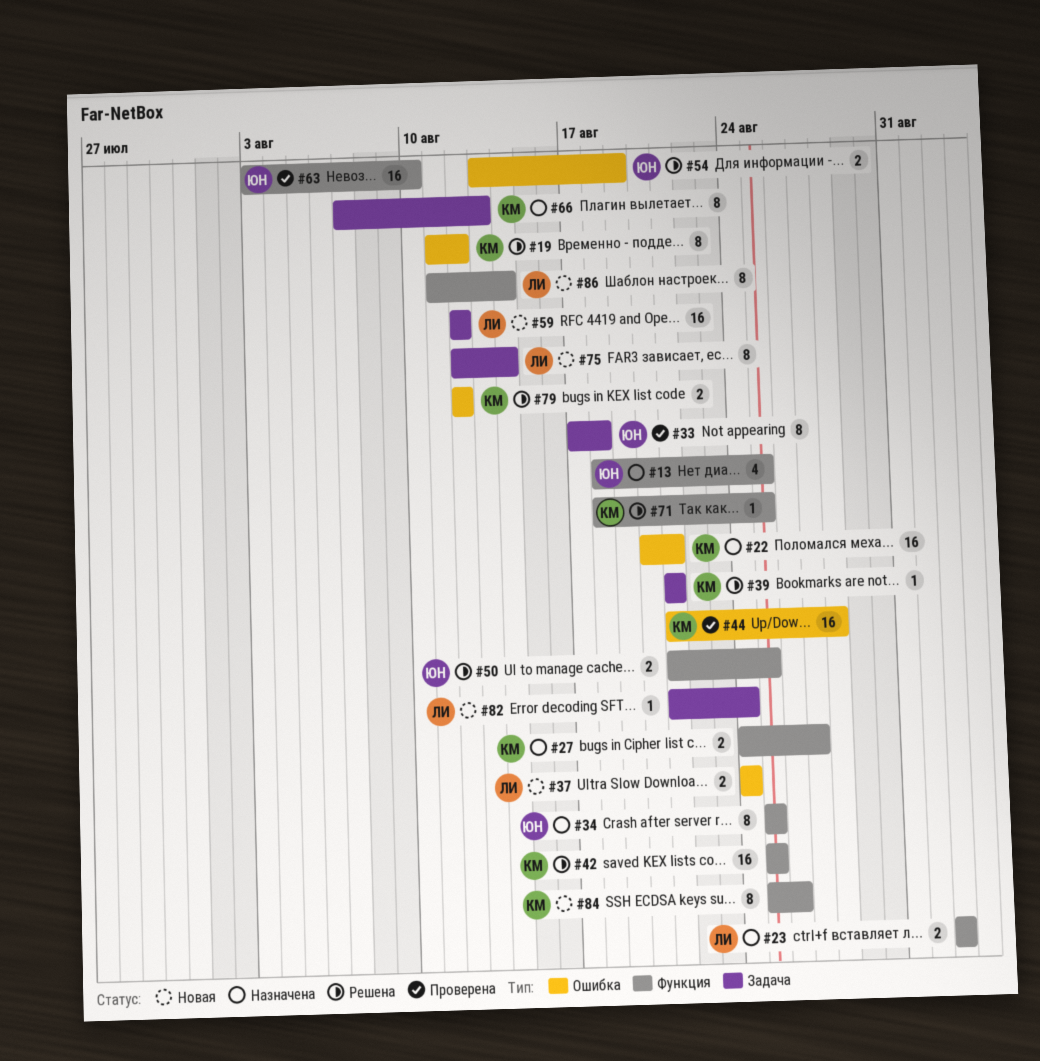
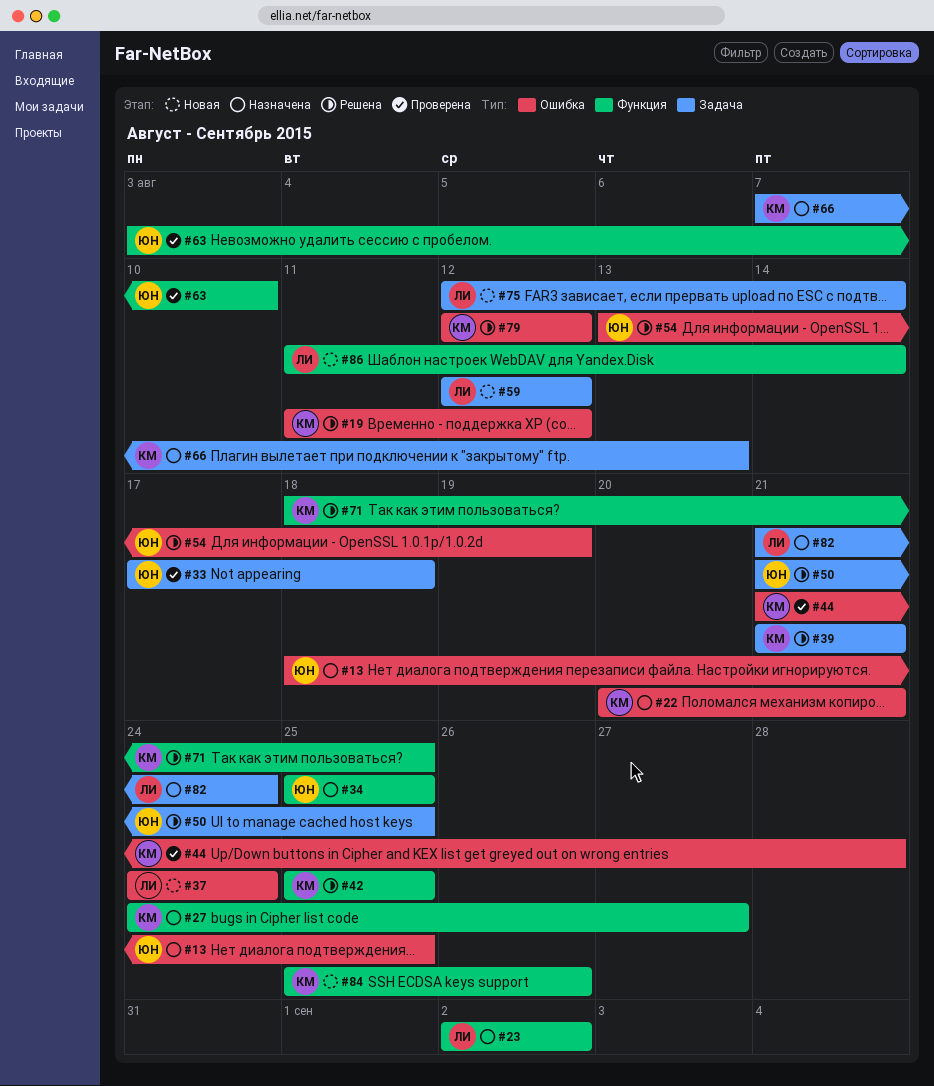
#13, label: Функция -> Ошибка
#50, label: Функция -> Задача
#82, status: Новая -> Назначена

